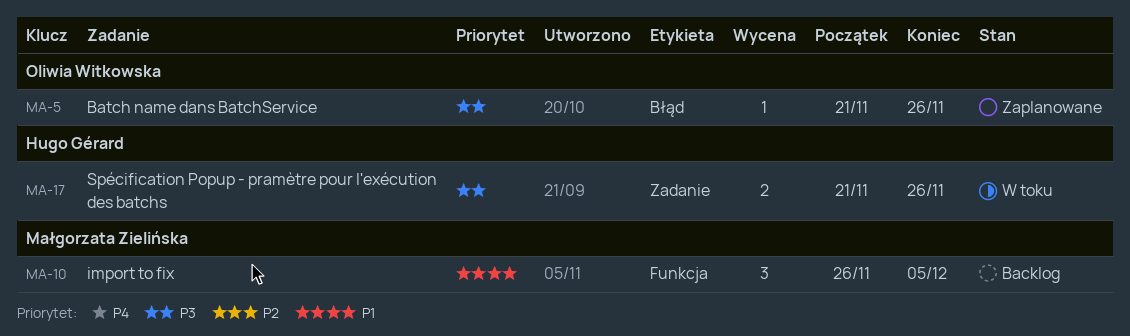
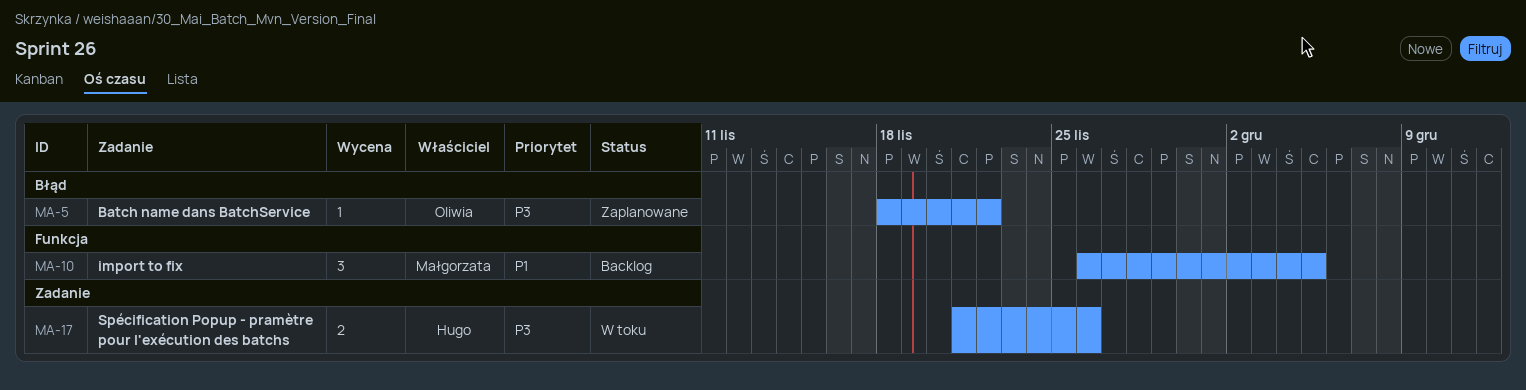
MA-5, start: Nov 21 -> Nov 18
MA-5, due: Nov 26 -> Nov 22

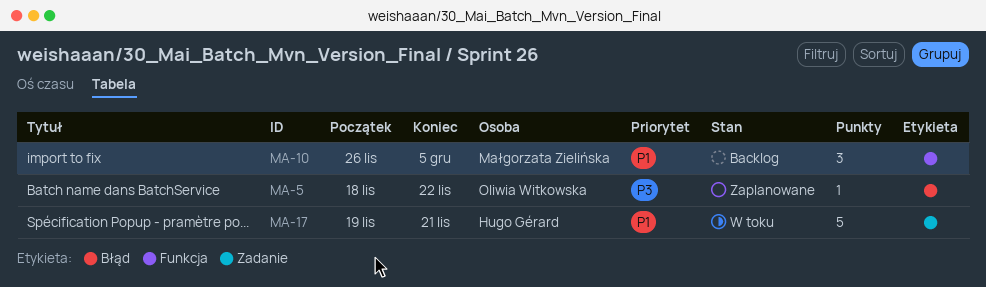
MA-17, priority: P3 -> P1
MA-17, estimate: 2 -> 5
MA-17, start: Nov 21 -> Nov 19
MA-17, due: Nov 26 -> Nov 21

